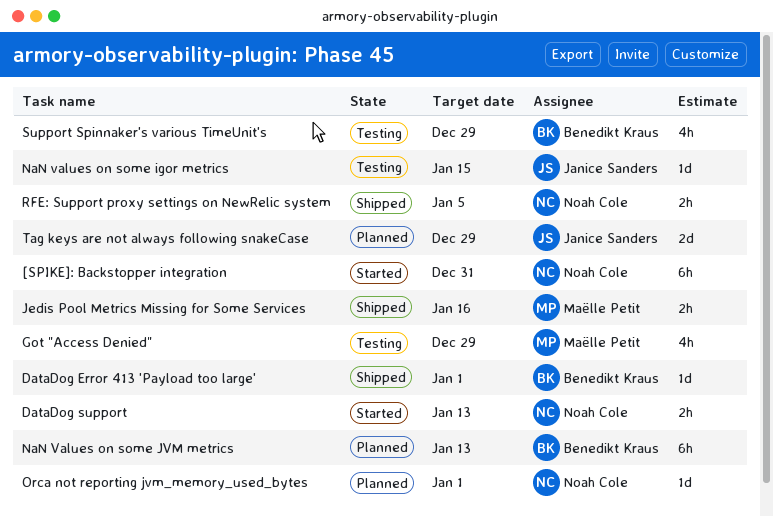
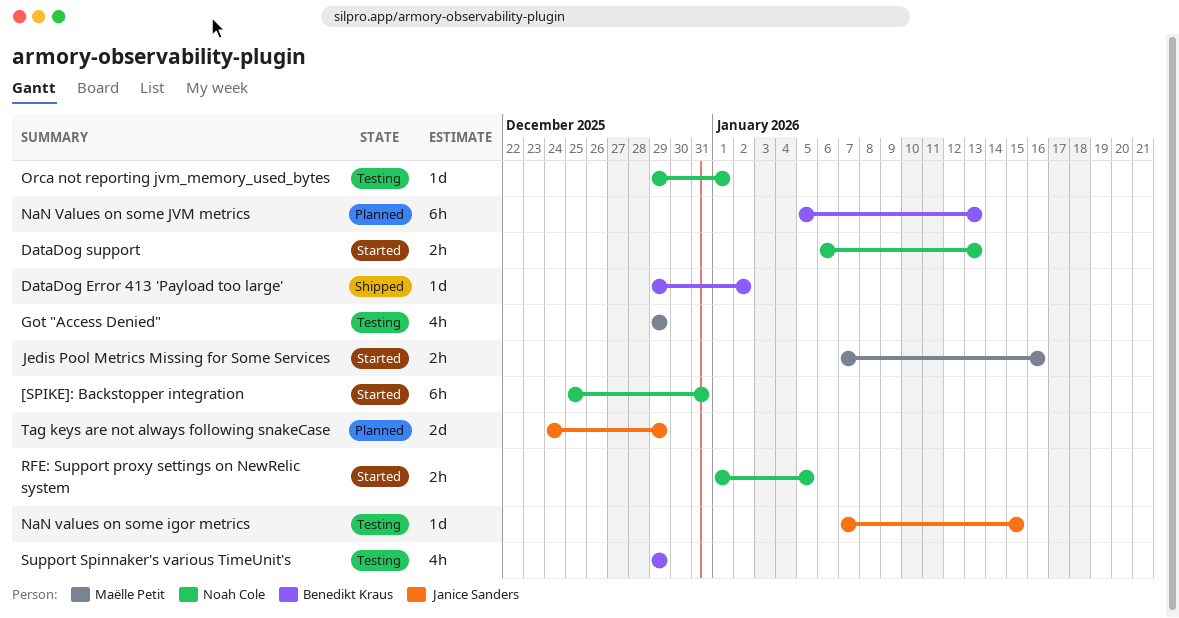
DataDog Error 413 'Payload too large', due: Jan 1 -> Jan 2
Jedis Pool Metrics Missing for Some Services, status: Shipped -> Started
Orca not reporting jvm_memory_used_bytes, status: Planned -> Testing
RFE: Support proxy settings on NewRelic system, status: Shipped -> Started

